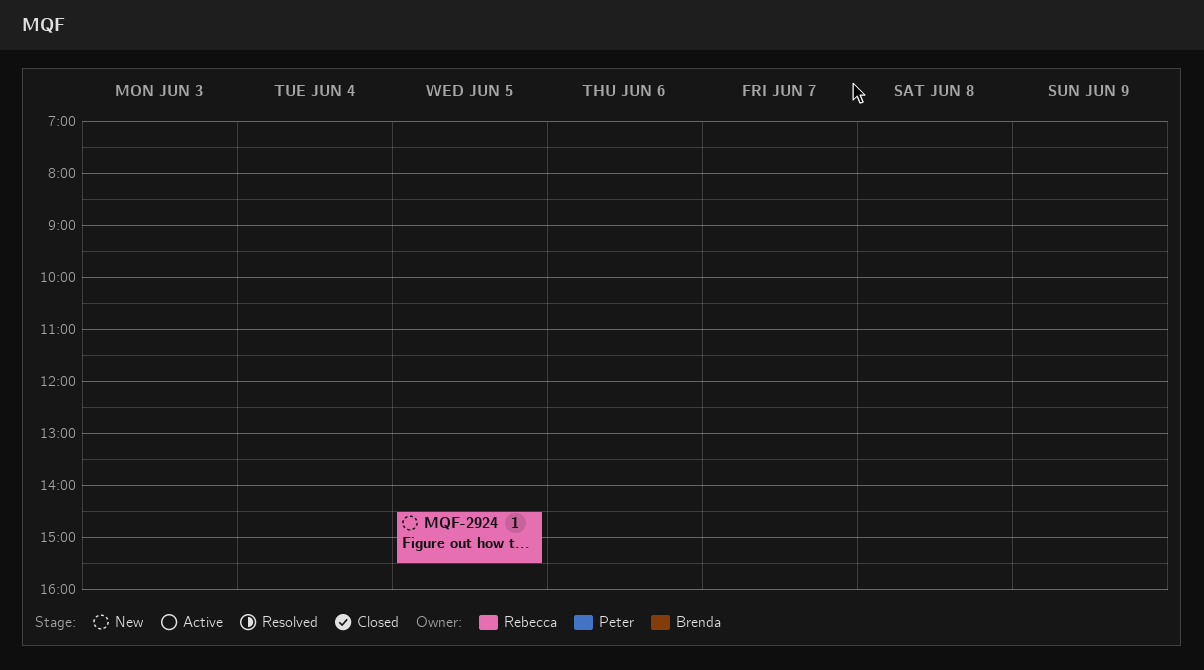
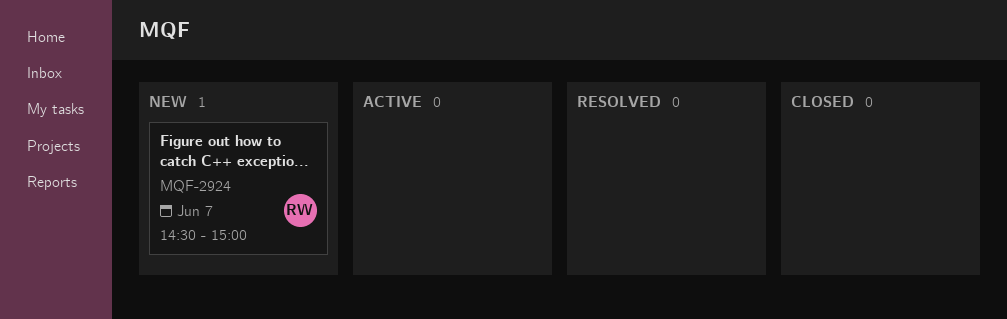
MQF-2924, day: Jun 5 -> Jun 7
MQF-2924, ends: 15:30 -> 15:00

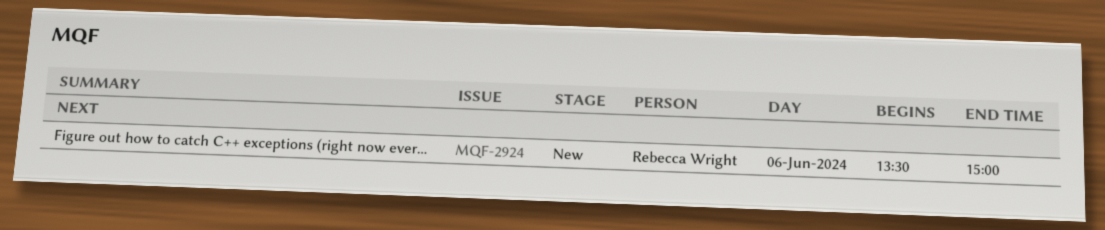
MQF-2924, day: Jun 7 -> Jun 6
MQF-2924, begins: 14:30 -> 13:30

